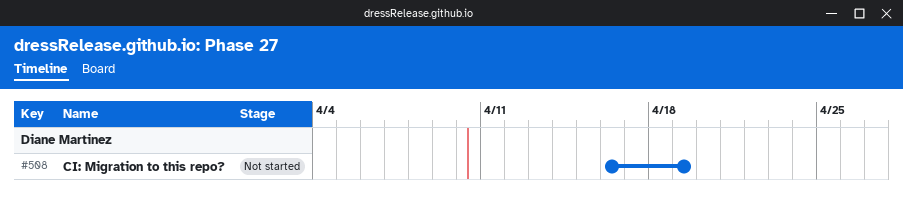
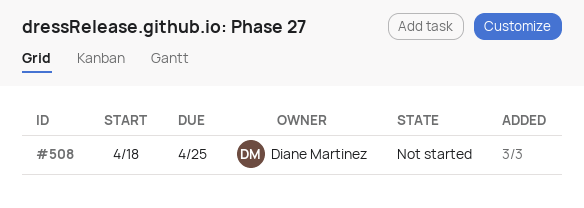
#508, start: Apr 16 -> Apr 18
#508, due: Apr 19 -> Apr 25

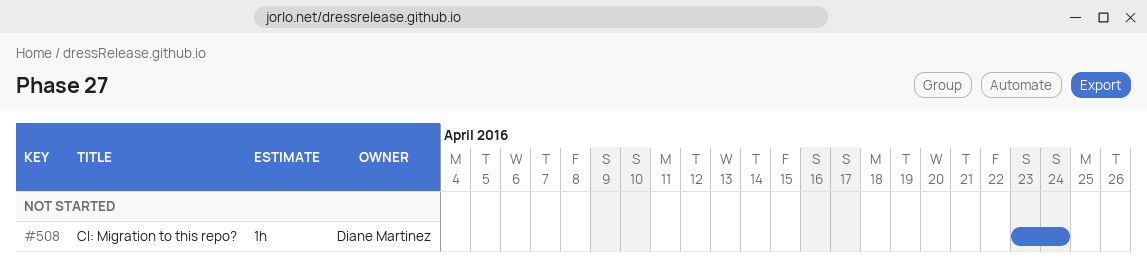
#508, start: Apr 18 -> Apr 23
#508, due: Apr 25 -> Apr 24

